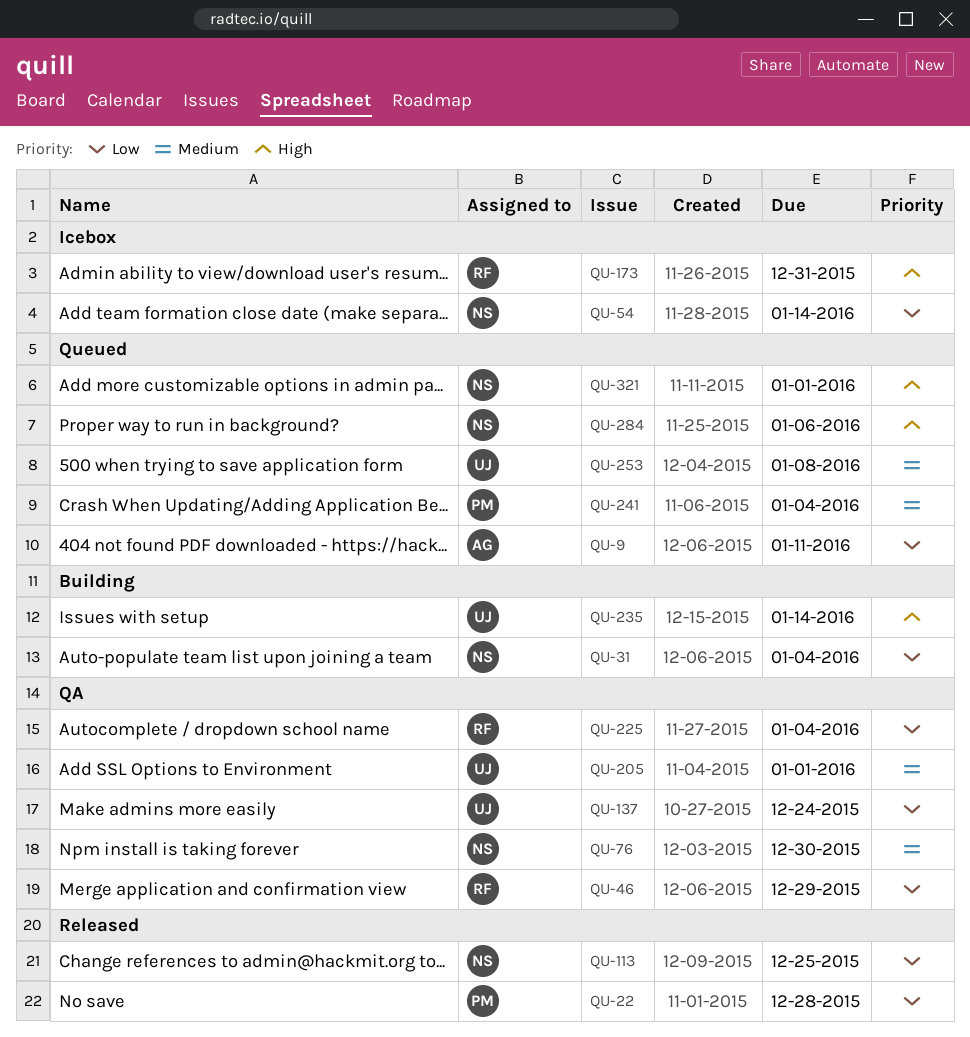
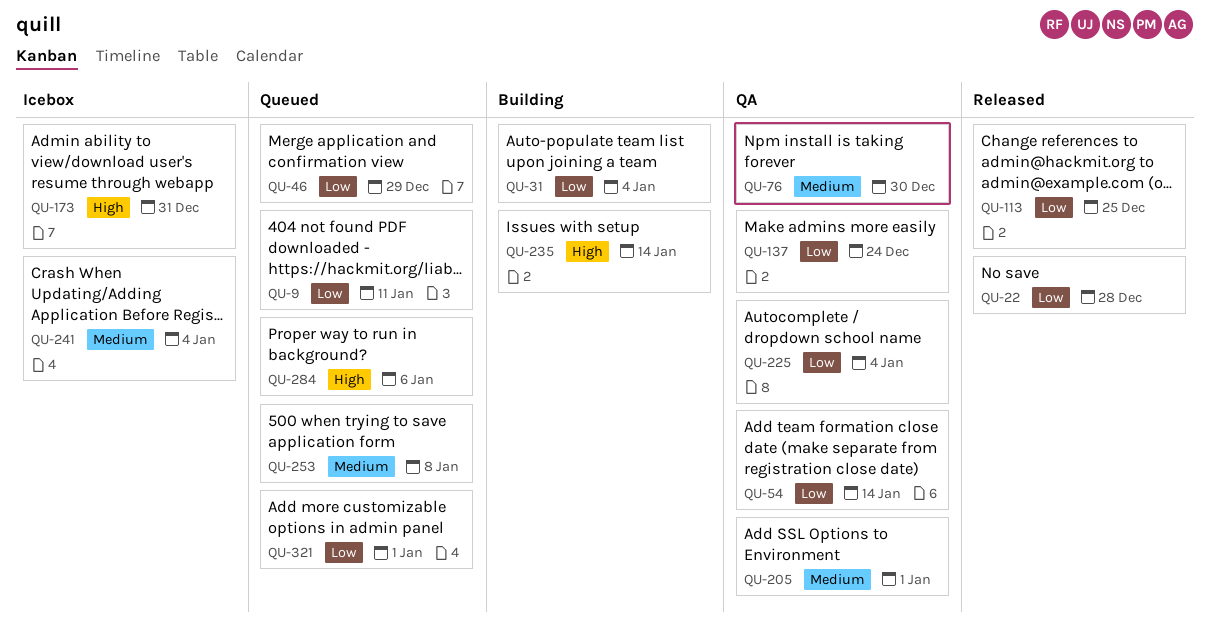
QU-46, status: QA -> Queued
QU-54, status: Icebox -> QA
QU-241, status: Queued -> Icebox
QU-321, priority: High -> Low

